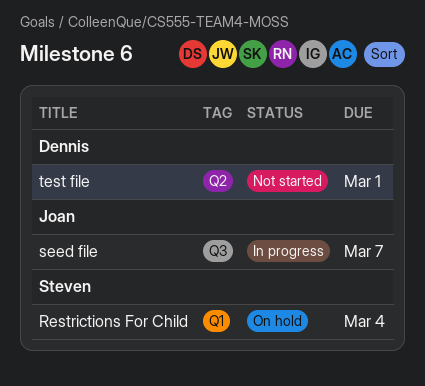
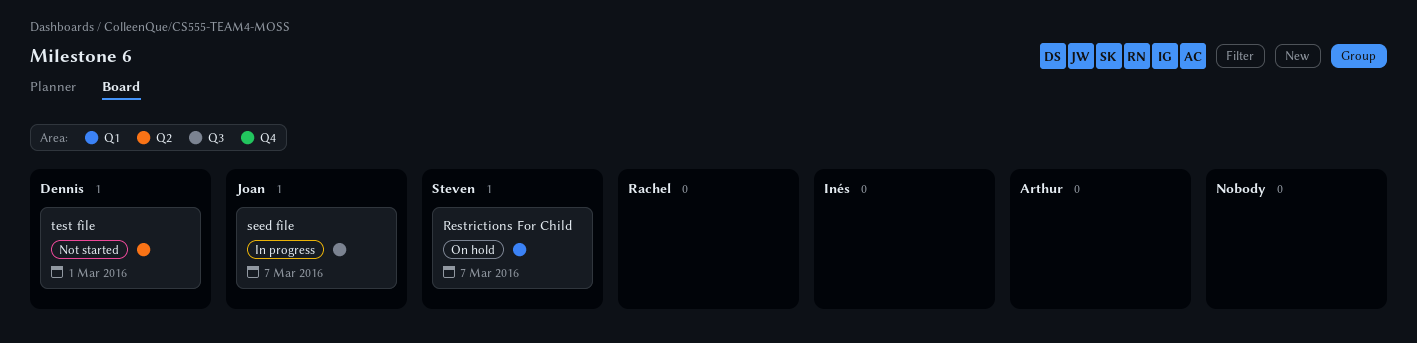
Restrictions For Child, due: Mar 4 -> Mar 7

